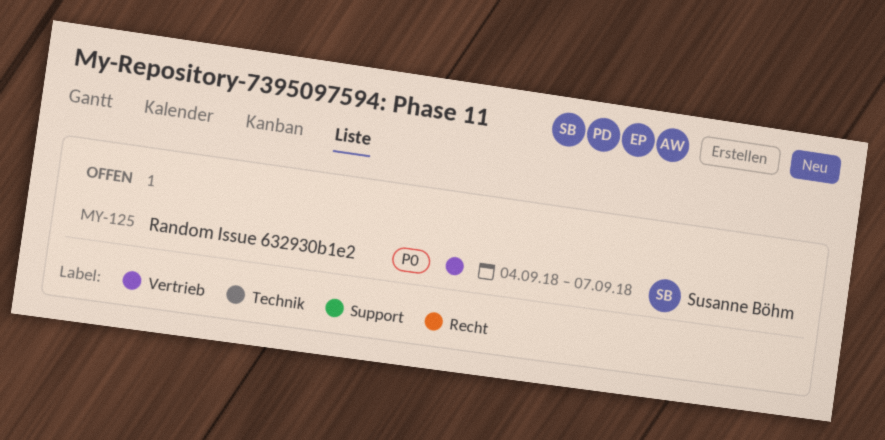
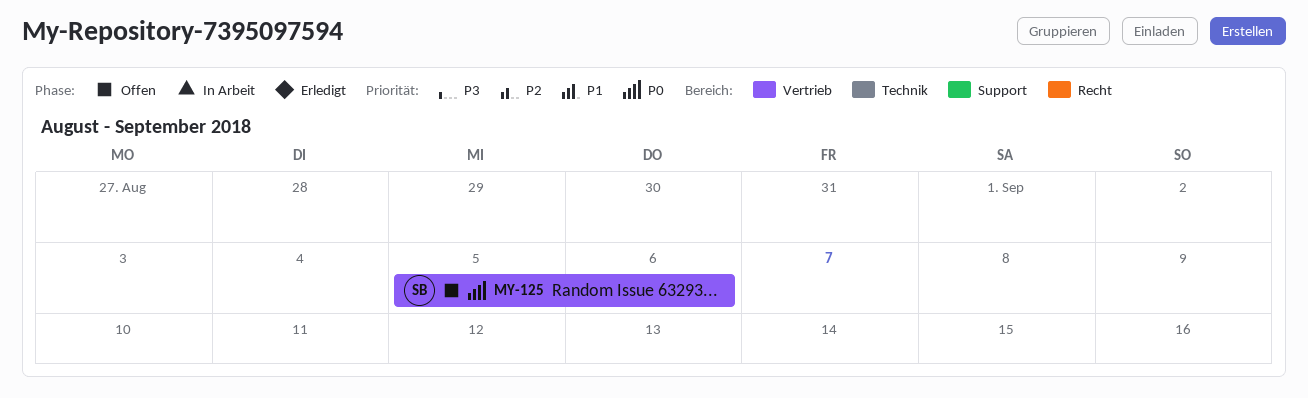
MY-125, start: Sep 4 -> Sep 5
MY-125, due: Sep 7 -> Sep 6

